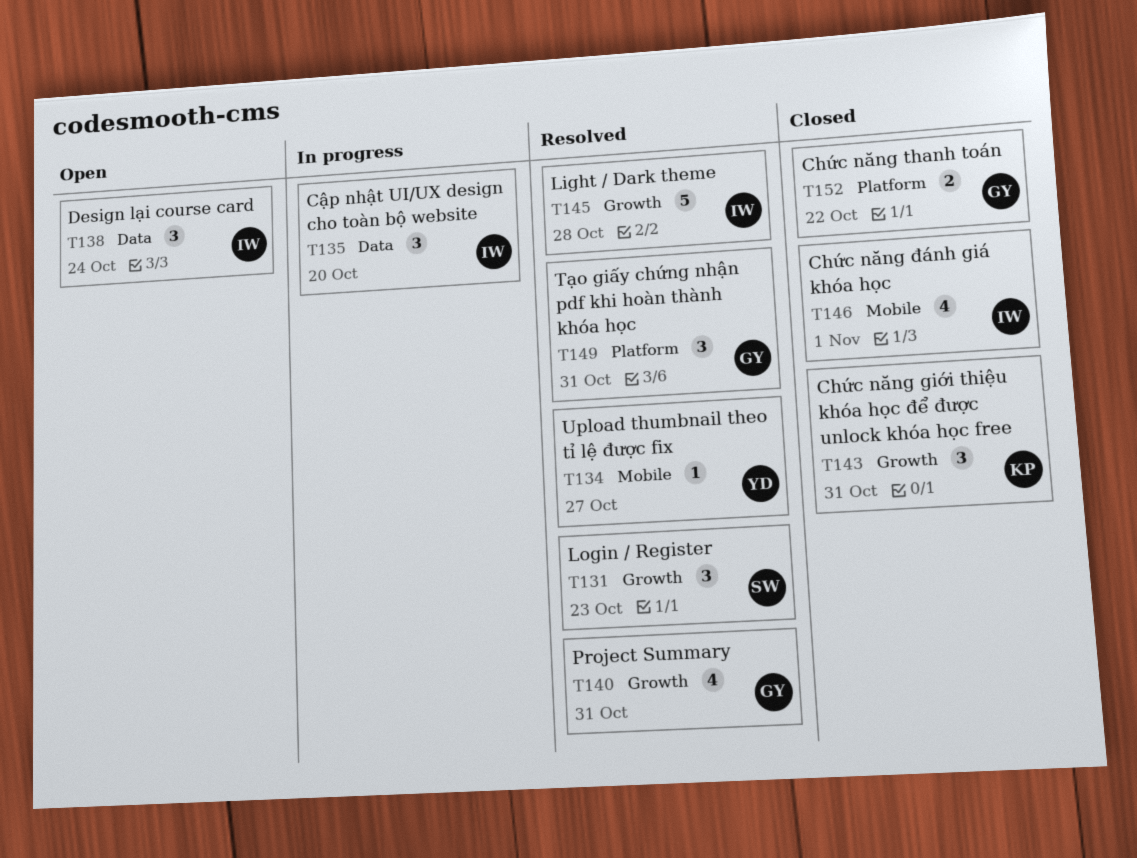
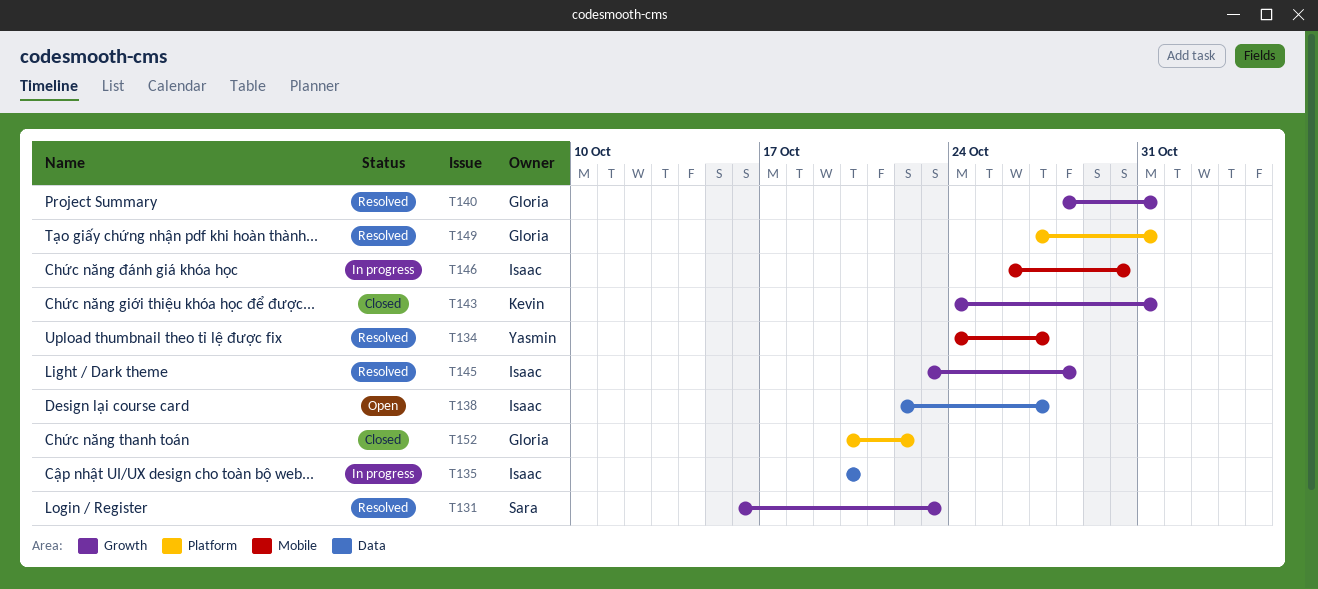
T138, due: Oct 24 -> Oct 27
T146, status: Closed -> In progress
T146, due: Nov 1 -> Oct 30

